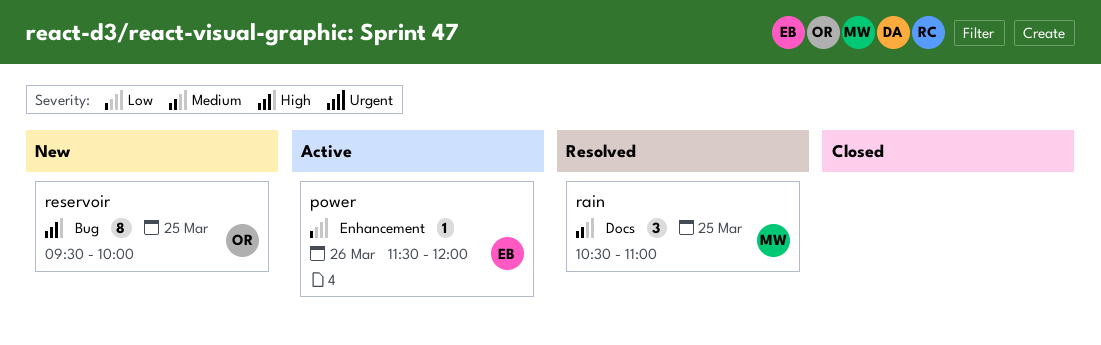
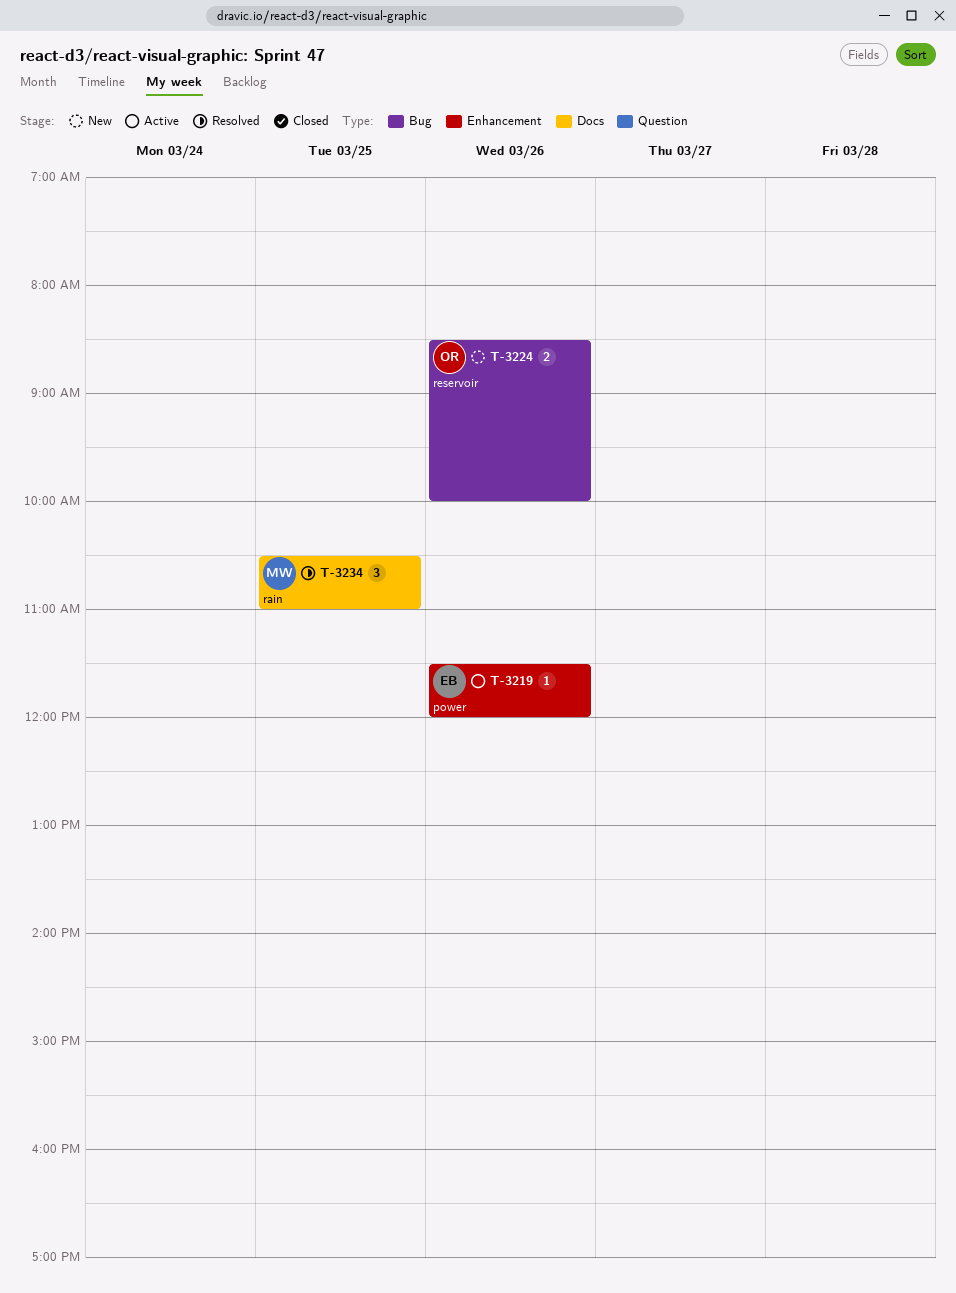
reservoir, estimate: 8 -> 2
reservoir, day: Mar 25 -> Mar 26
reservoir, begins: 09:30 -> 08:30

